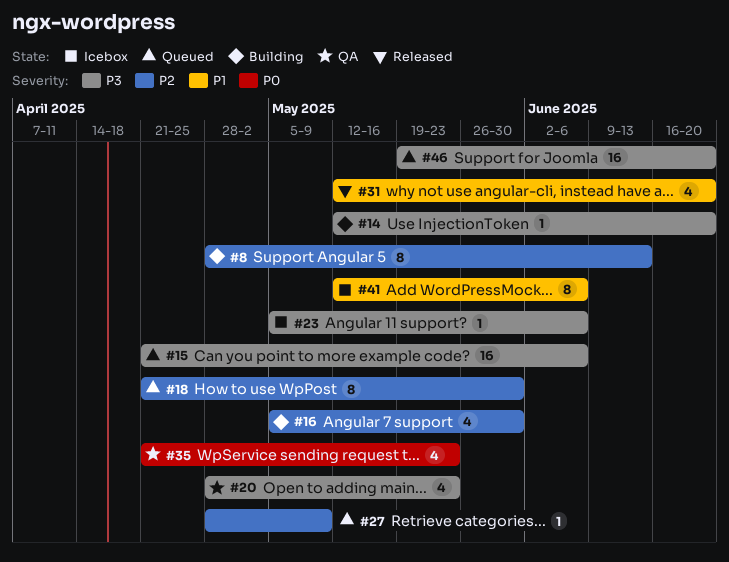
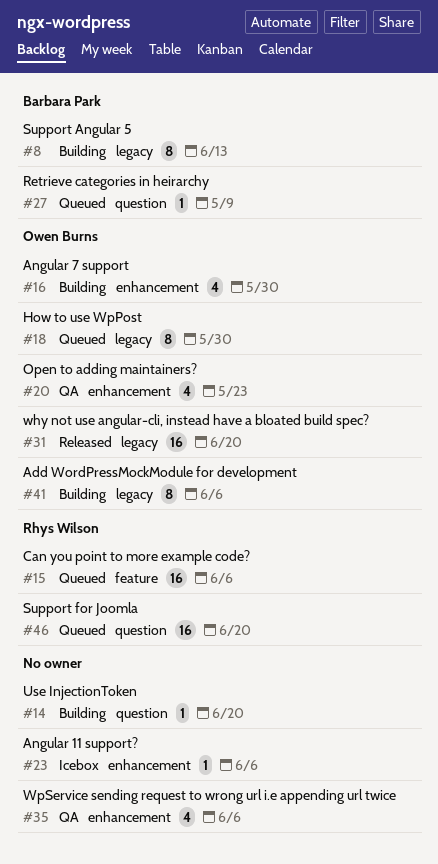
#31, estimate: 4 -> 16
#35, due: May 23 -> Jun 6
#41, status: Icebox -> Building

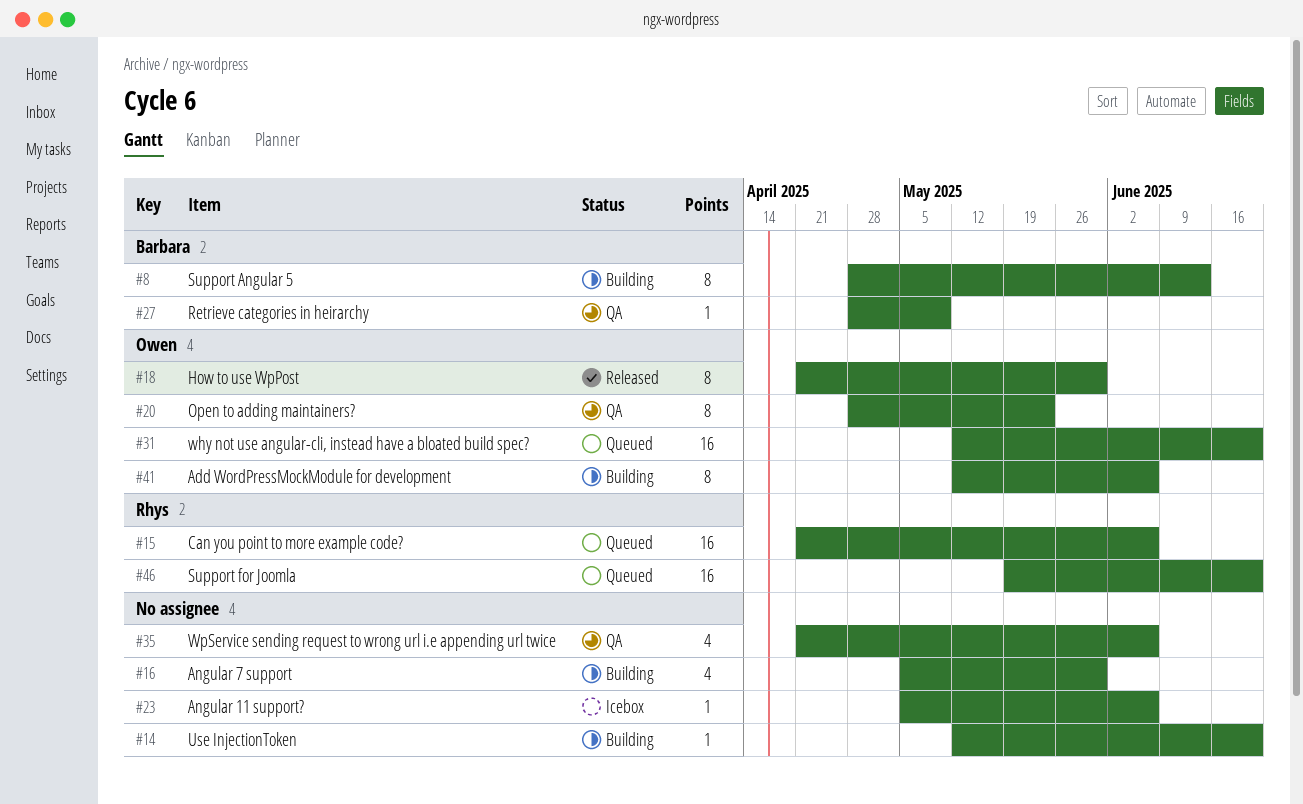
#16, owner: Owen Burns -> none
#18, status: Queued -> Released
#20, estimate: 4 -> 8
#27, status: Queued -> QA
#31, status: Released -> Queued

